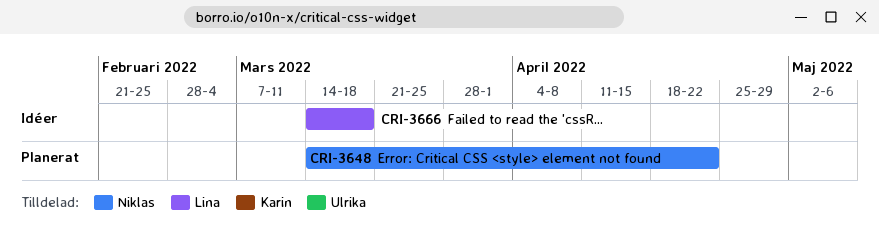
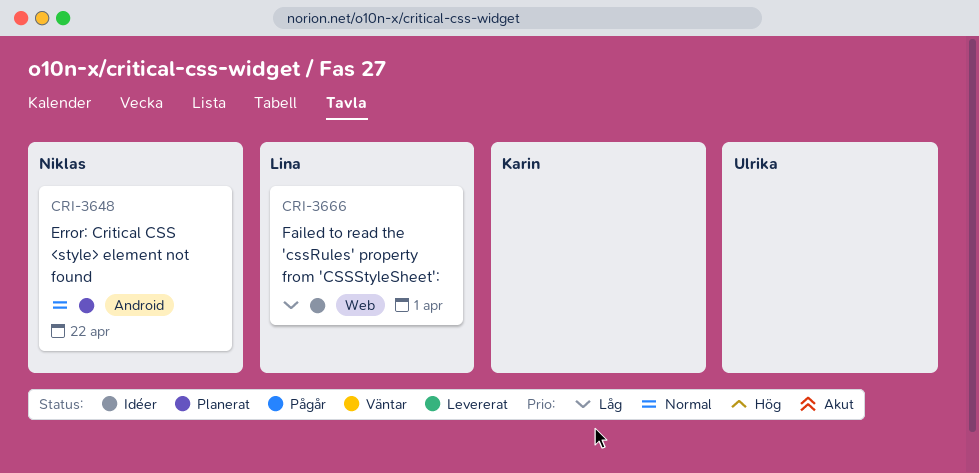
CRI-3666, due: Mar 18 -> Apr 1

